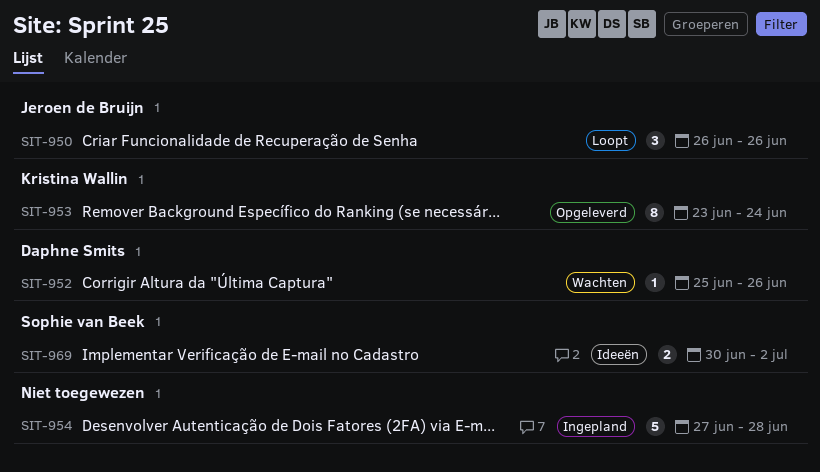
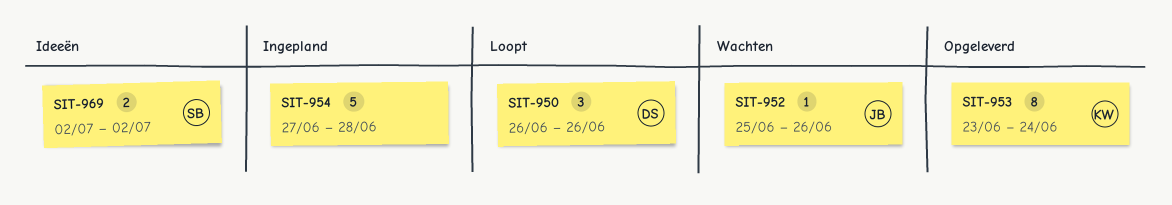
SIT-950, owner: Jeroen de Bruijn -> Daphne Smits
SIT-952, owner: Daphne Smits -> Jeroen de Bruijn
SIT-969, start: Jun 30 -> Jul 2

